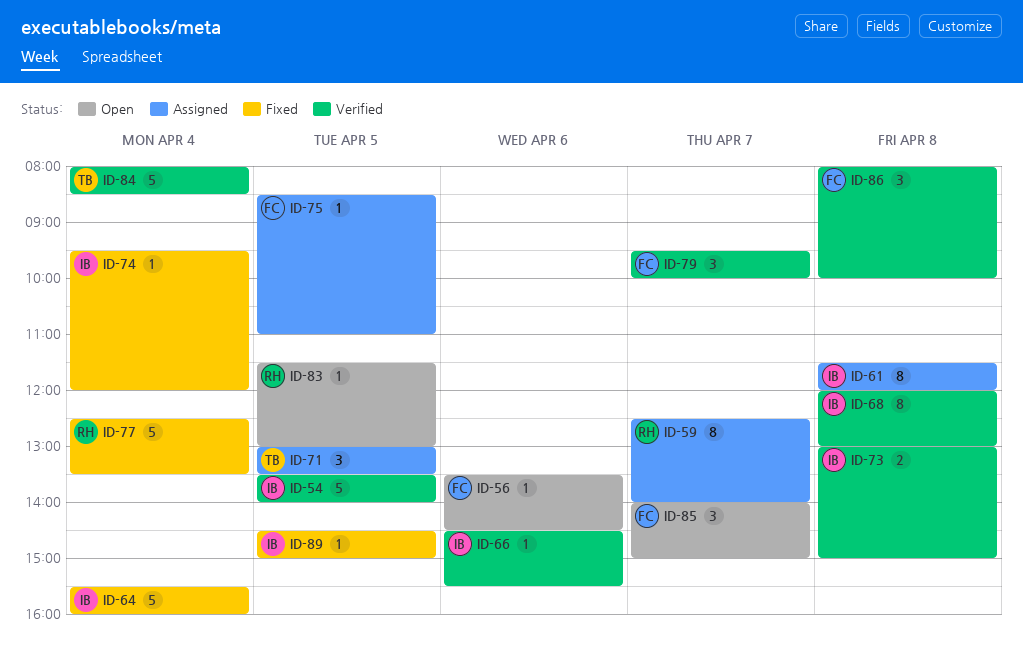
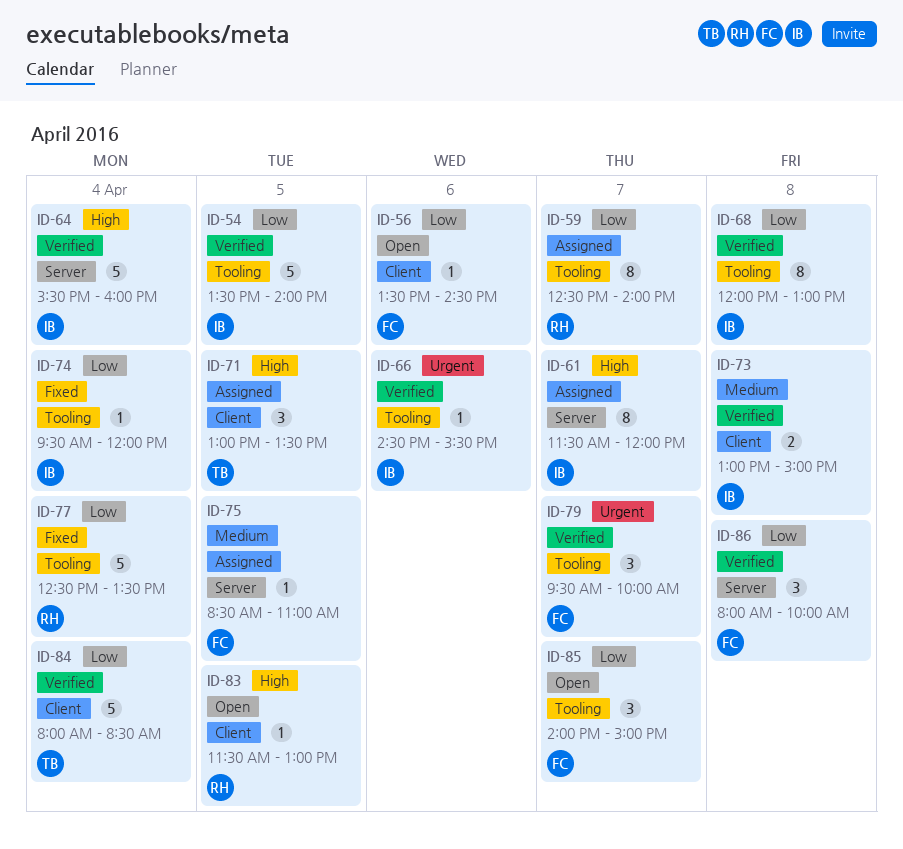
ID-61, day: Apr 8 -> Apr 7
ID-64, status: Fixed -> Verified
ID-89: present -> none

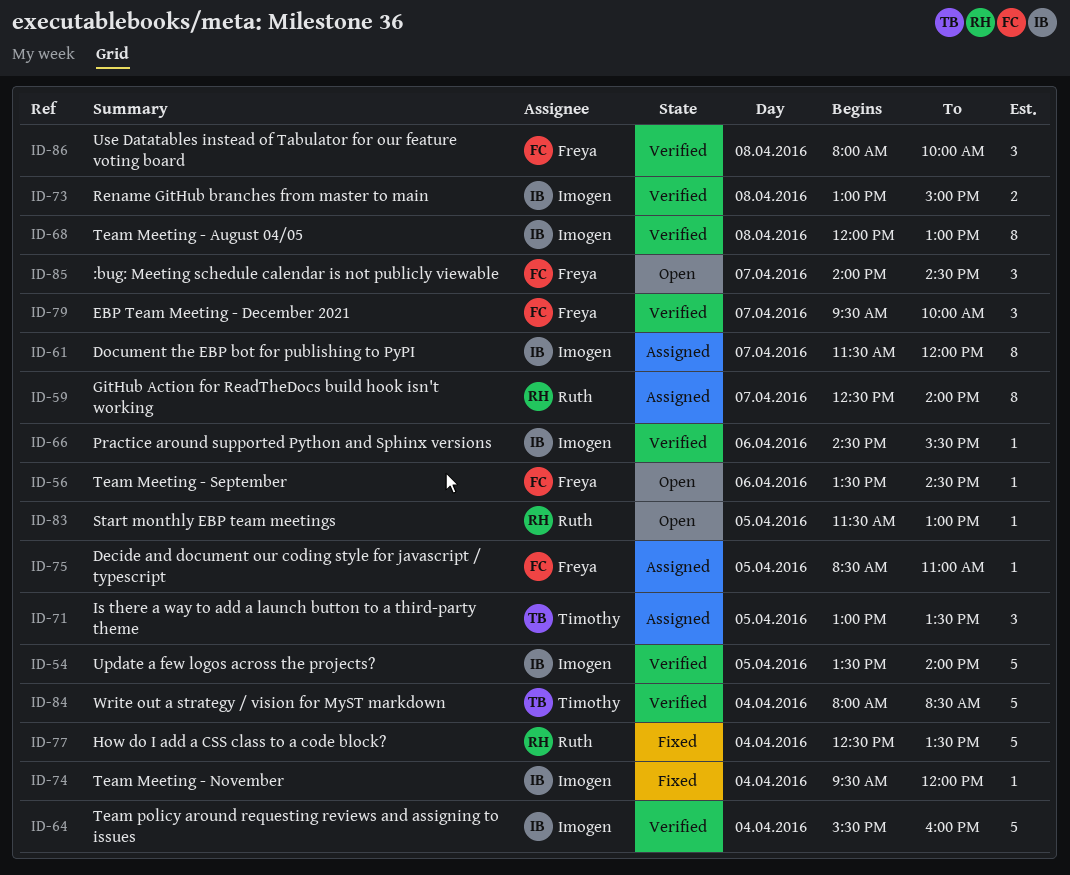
ID-85, ends: 15:00 -> 14:30

